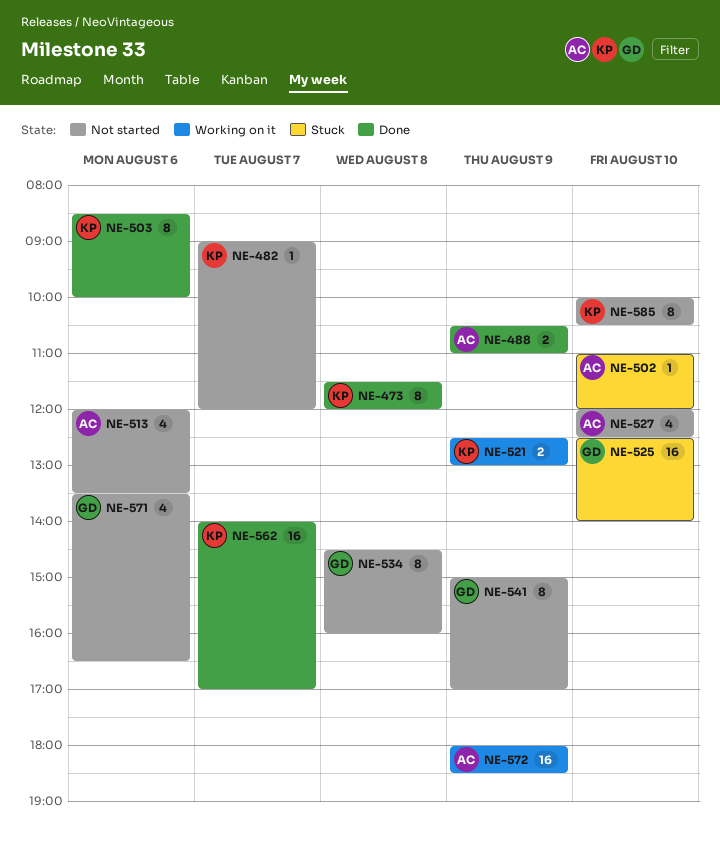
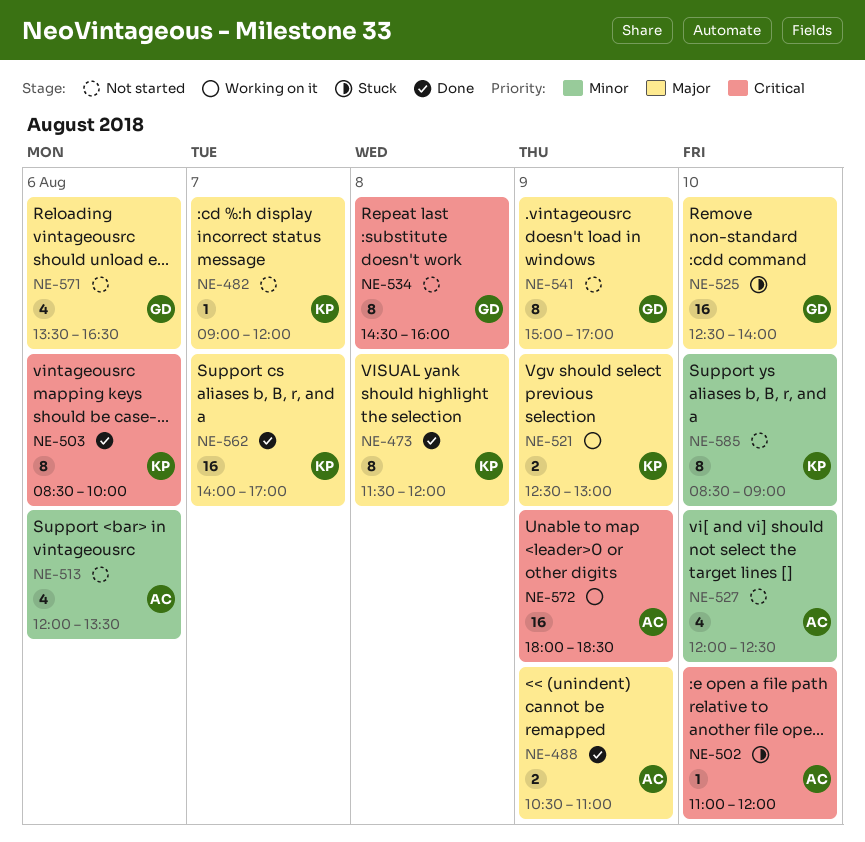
NE-585, begins: 10:00 -> 08:30
NE-585, ends: 10:30 -> 09:00

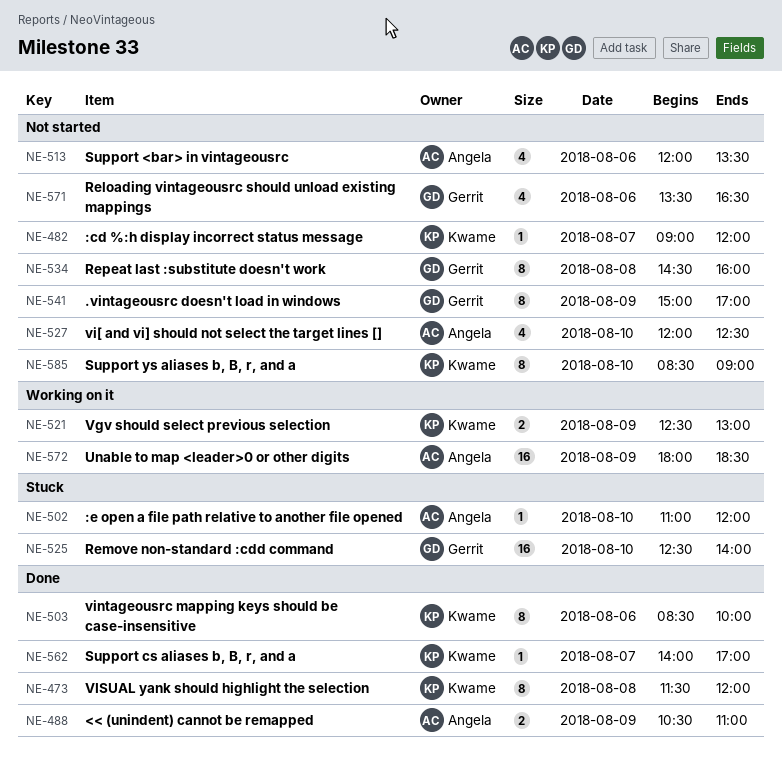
NE-562, estimate: 16 -> 1

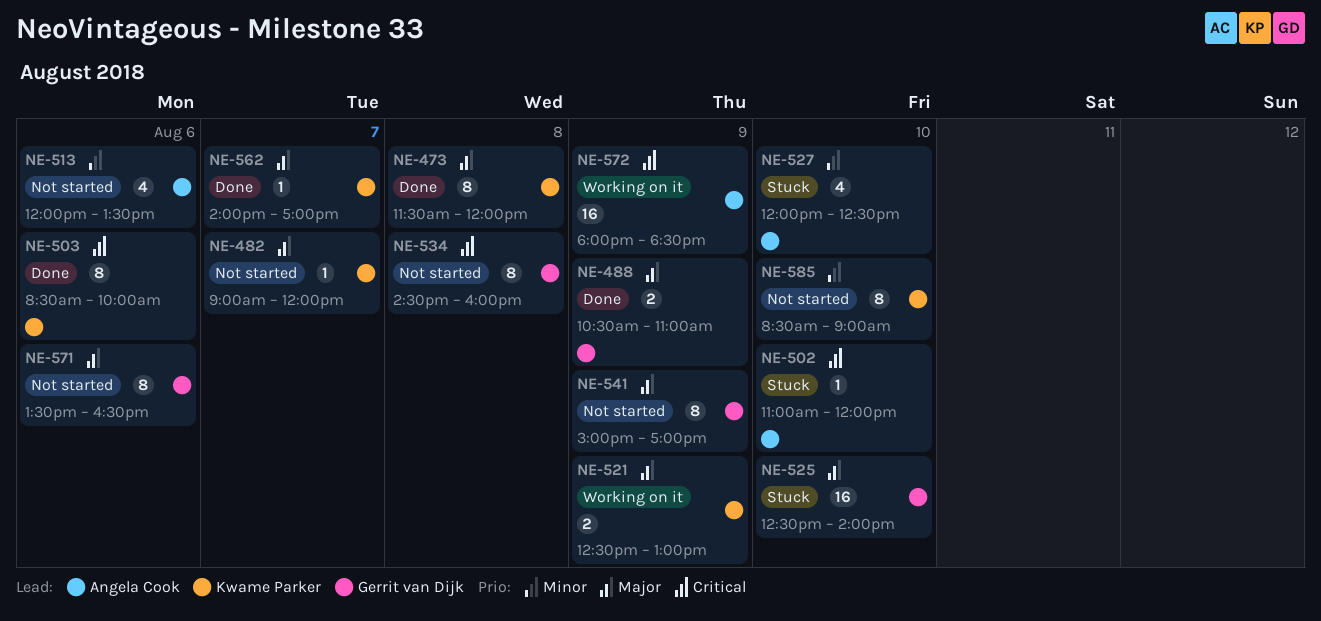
NE-488, owner: Angela Cook -> Gerrit van Dijk
NE-527, status: Not started -> Stuck
NE-571, estimate: 4 -> 8

